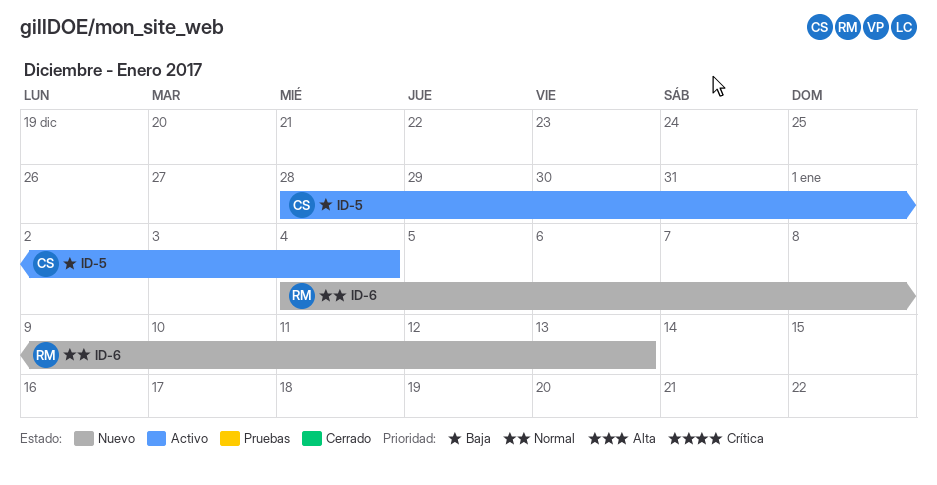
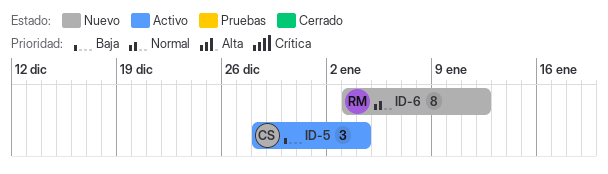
ID-6, start: Jan 4 -> Jan 3
ID-6, due: Jan 13 -> Jan 12

